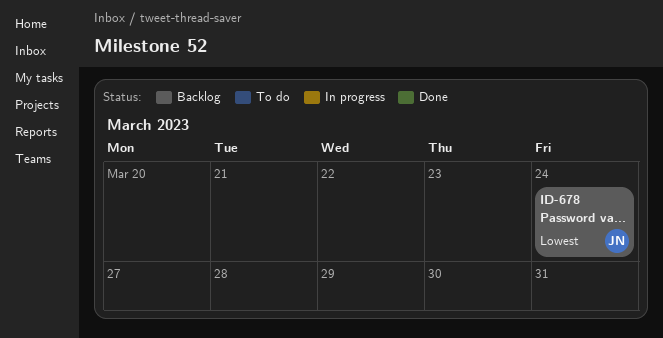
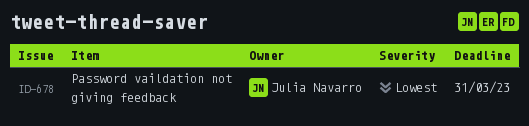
ID-678, due: Mar 24 -> Mar 31

